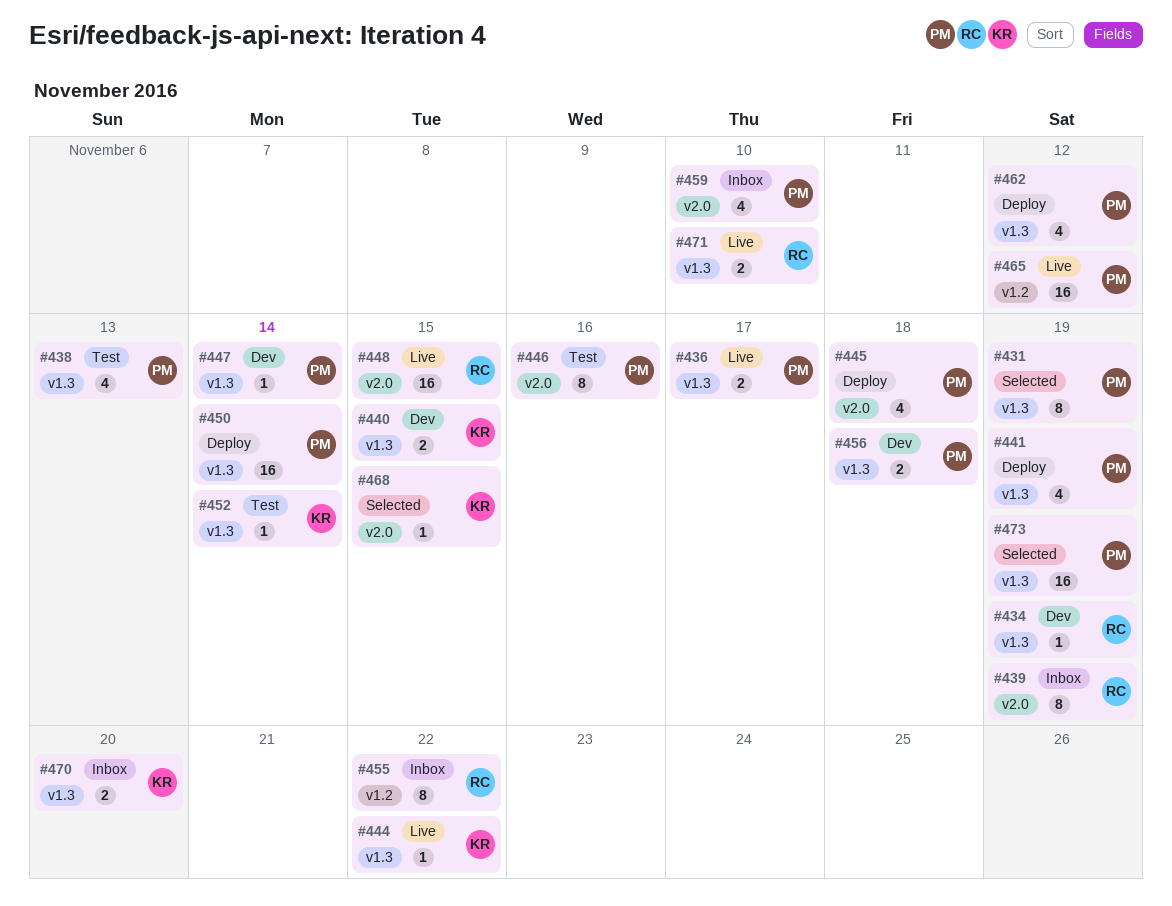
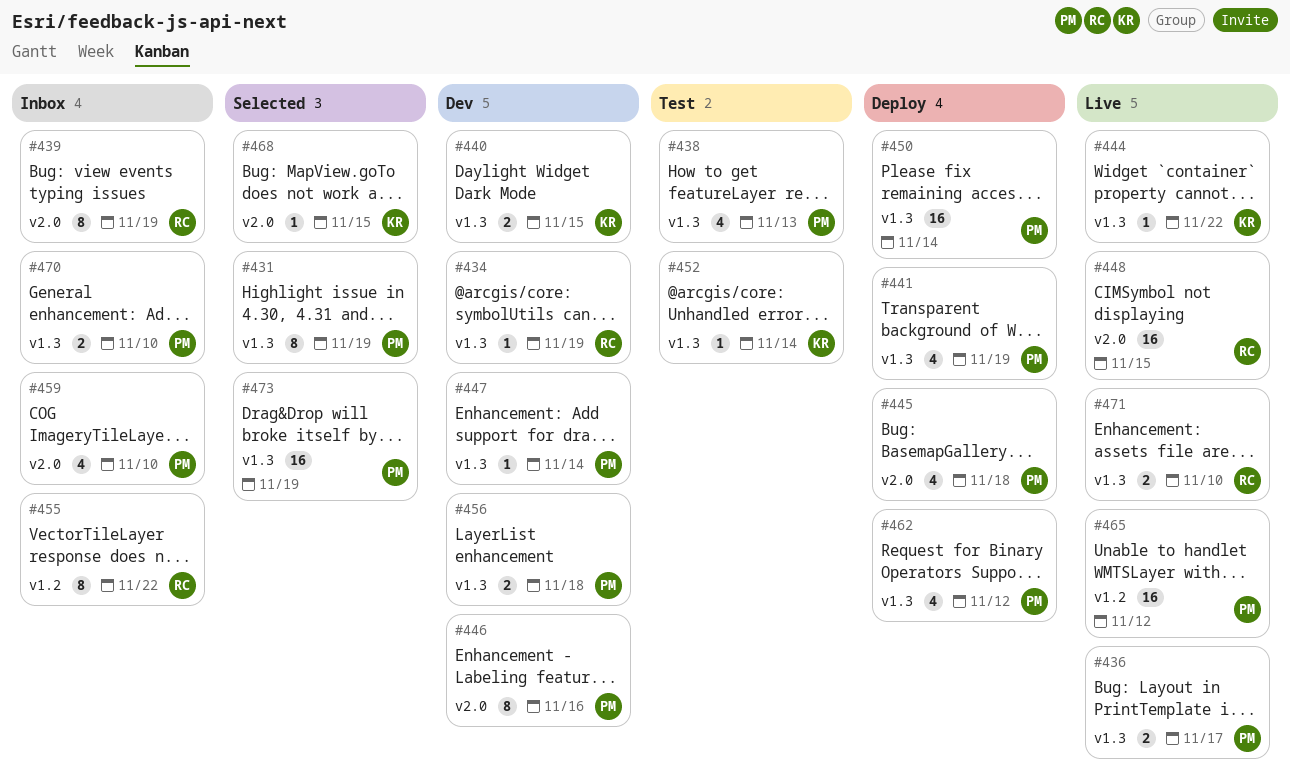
#446, status: Test -> Dev
#470, owner: KR -> PM
#470, due: Nov 20 -> Nov 10

